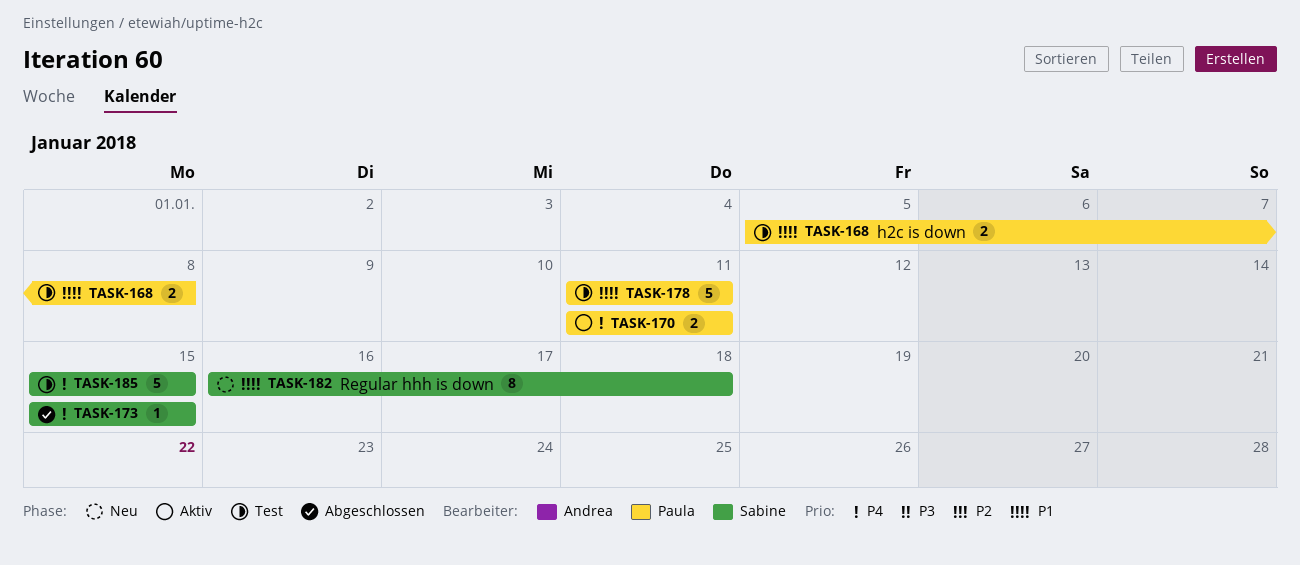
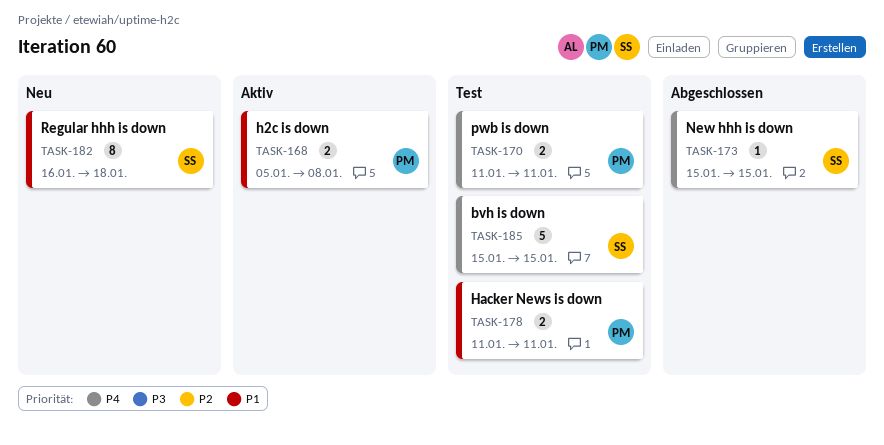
TASK-168, status: Test -> Aktiv
TASK-170, status: Aktiv -> Test
TASK-178, estimate: 5 -> 2

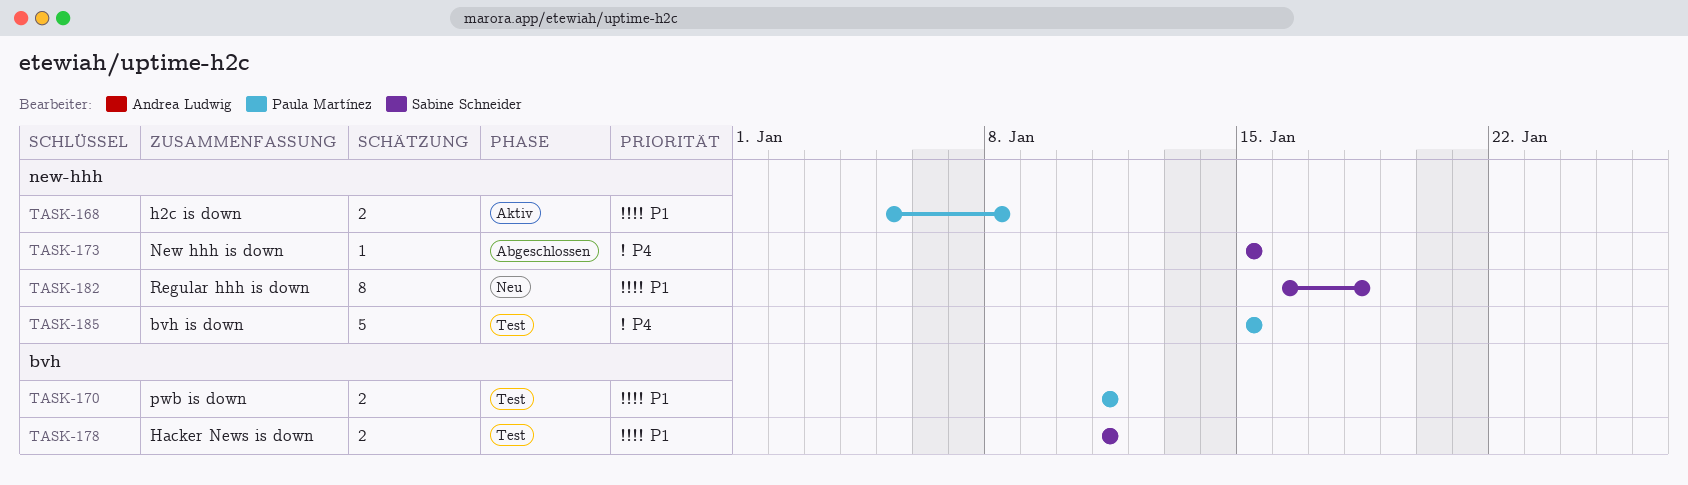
TASK-170, priority: P4 -> P1
TASK-178, owner: Paula Martínez -> Sabine Schneider
TASK-185, owner: Sabine Schneider -> Paula Martínez

